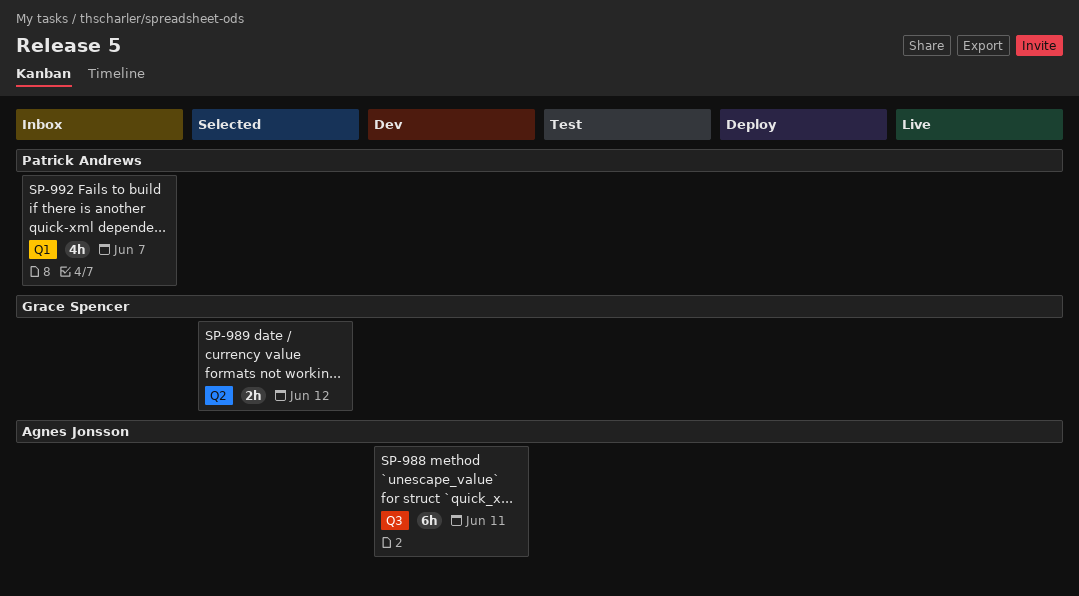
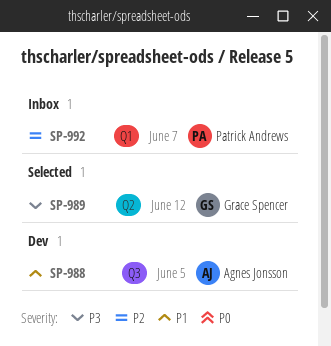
SP-988, due: Jun 11 -> Jun 5

